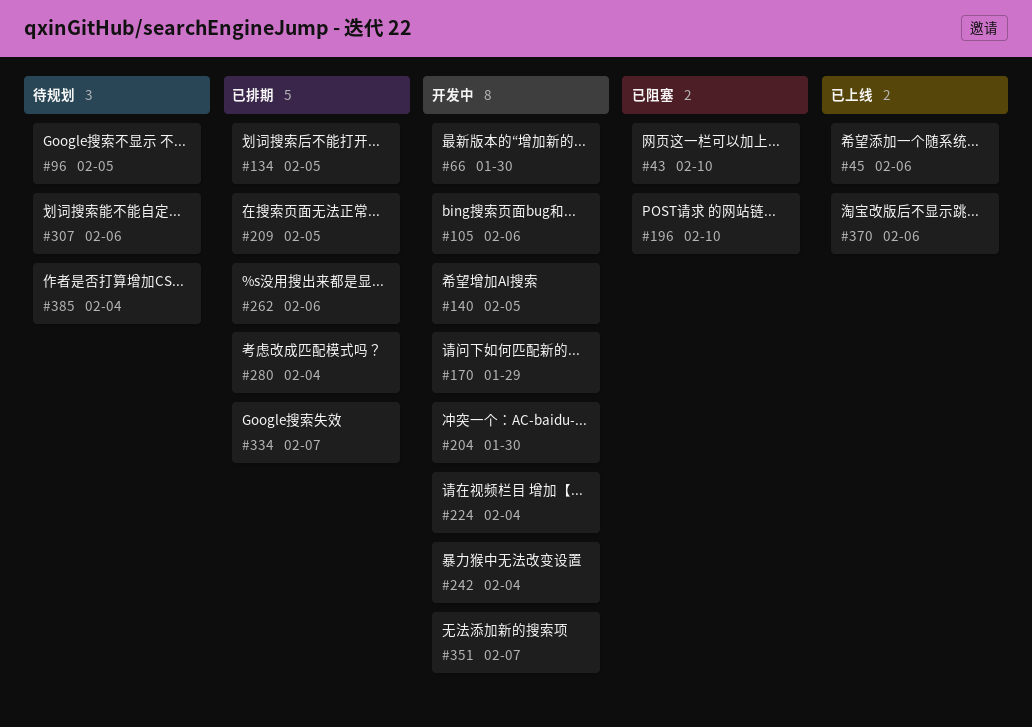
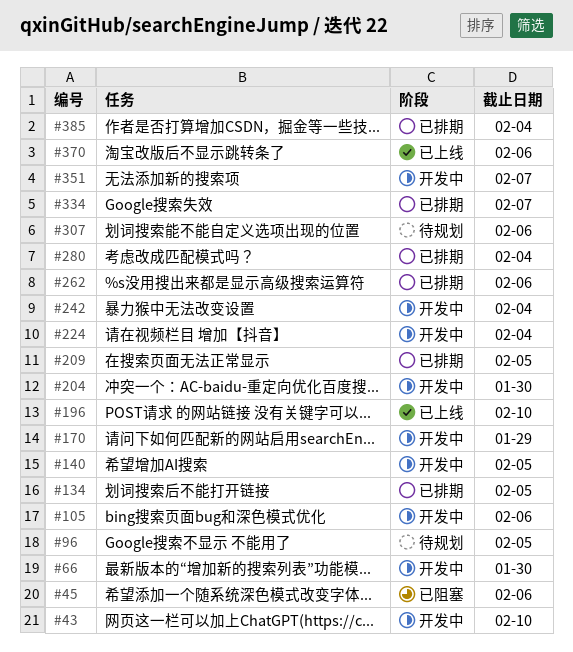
#43, status: 已阻塞 -> 开发中
#45, status: 已上线 -> 已阻塞
#196, status: 已阻塞 -> 已上线
#385, status: 待规划 -> 已排期

